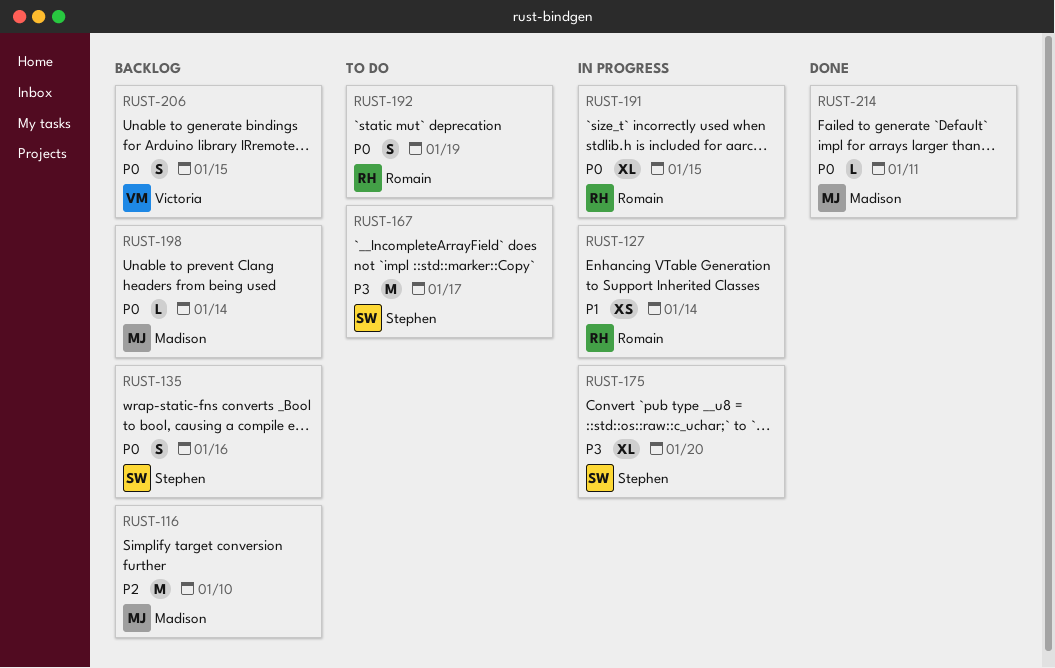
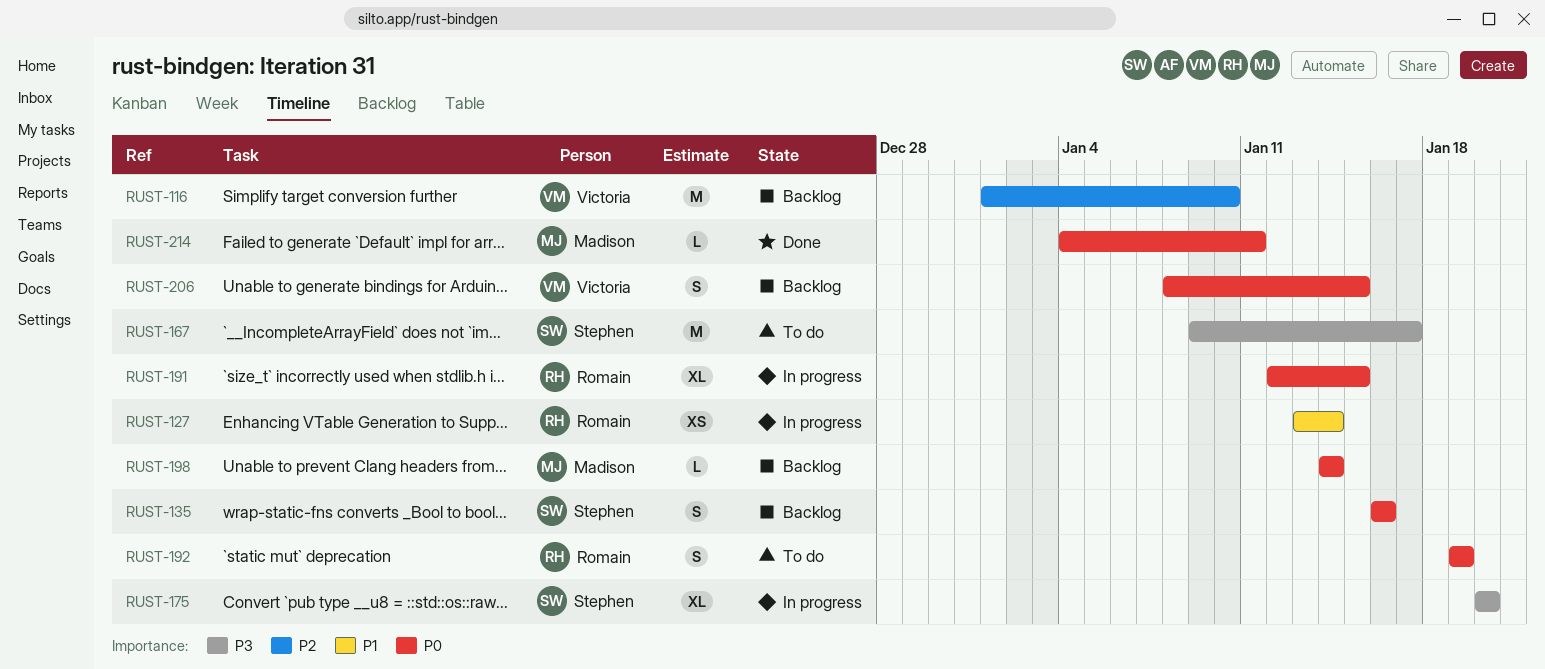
RUST-116, owner: Madison -> Victoria

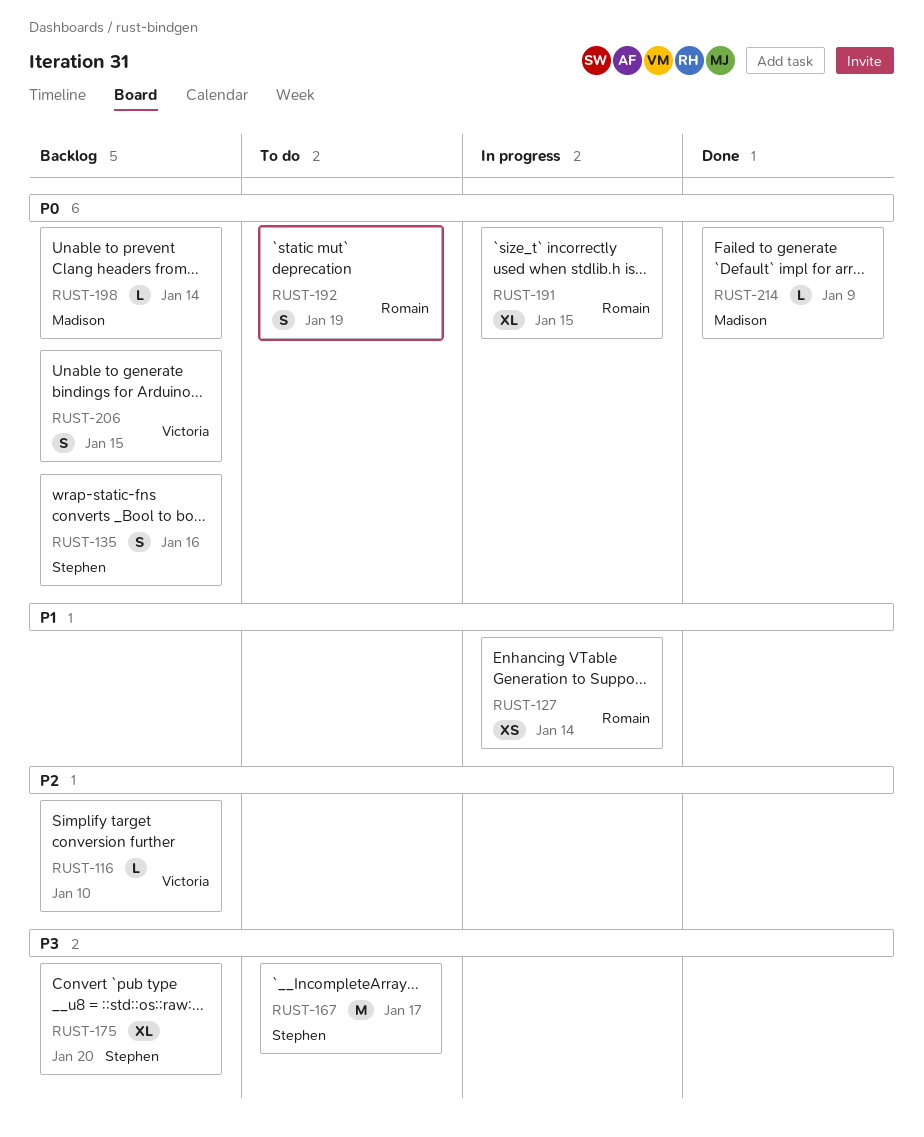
RUST-116, estimate: M -> L
RUST-175, status: In progress -> Backlog
RUST-214, due: Jan 11 -> Jan 9

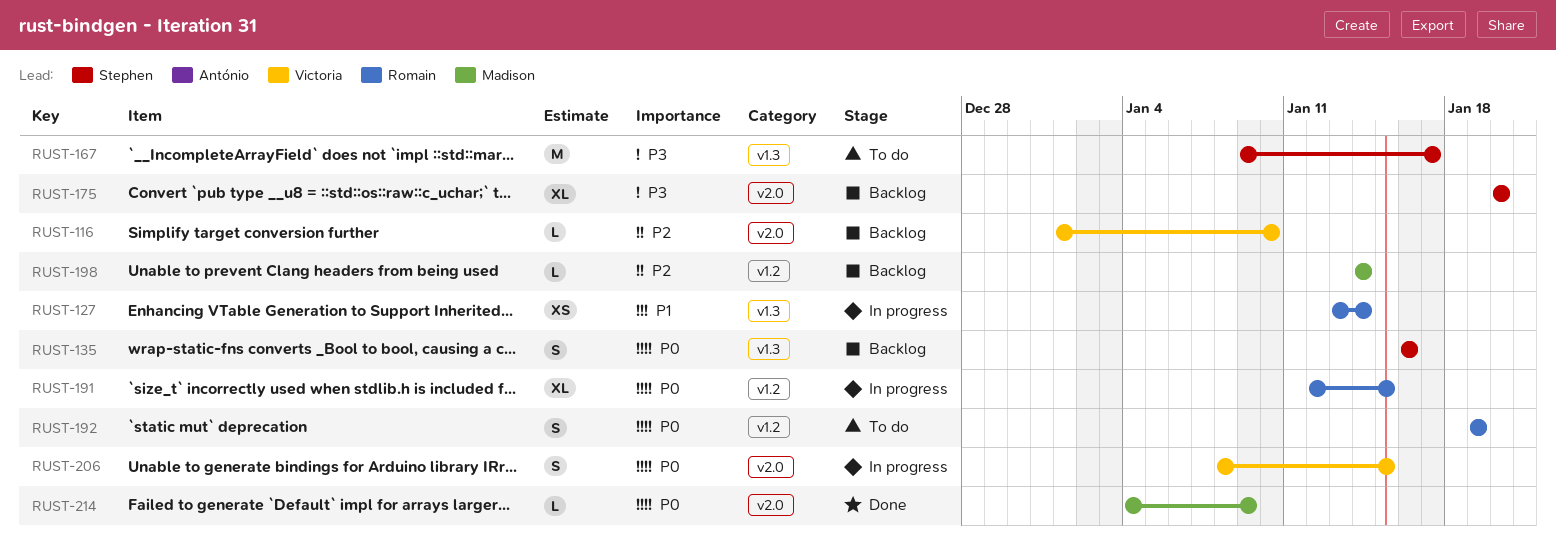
RUST-198, priority: P0 -> P2
RUST-206, status: Backlog -> In progress

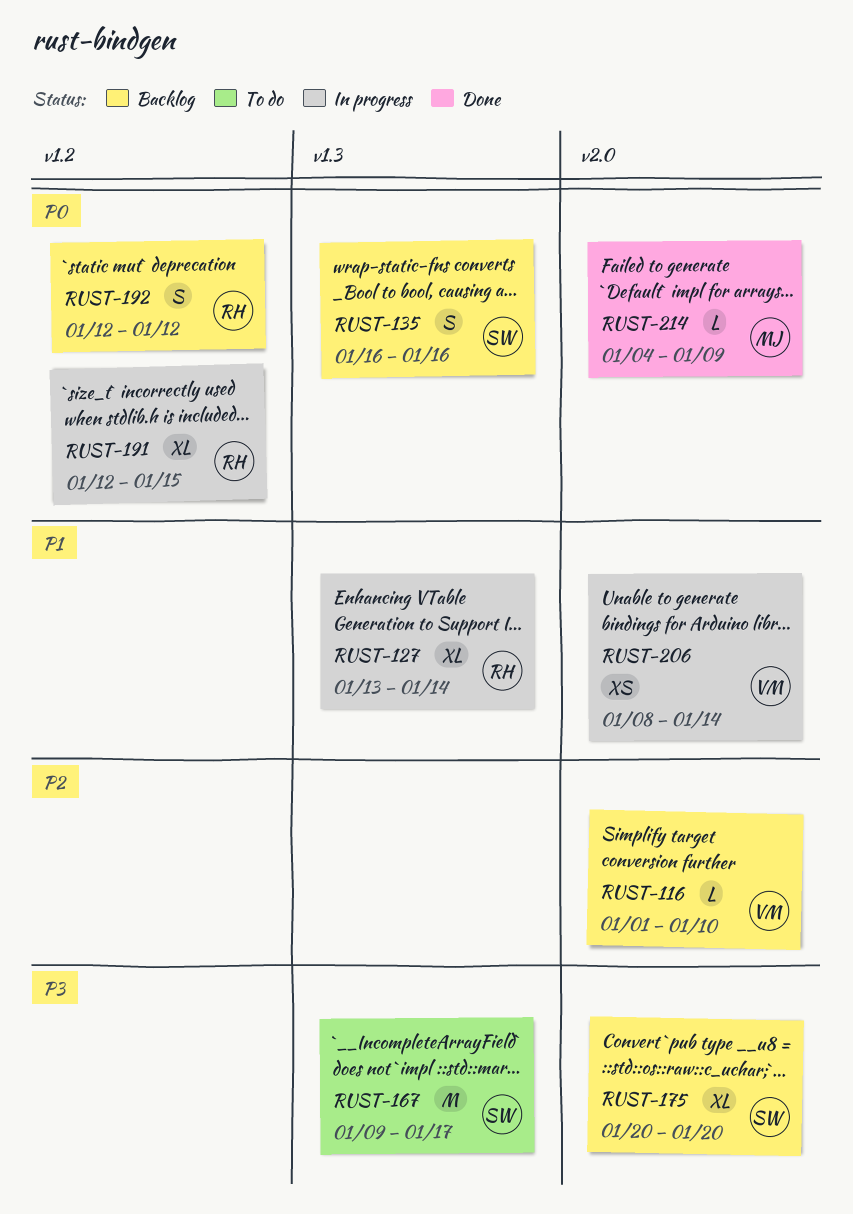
RUST-127, estimate: XS -> XL
RUST-192, status: To do -> Backlog
RUST-192, start: Jan 19 -> Jan 12
RUST-192, due: Jan 19 -> Jan 12
RUST-198: present -> none
RUST-206, priority: P0 -> P1
RUST-206, estimate: S -> XS
RUST-206, due: Jan 15 -> Jan 14

